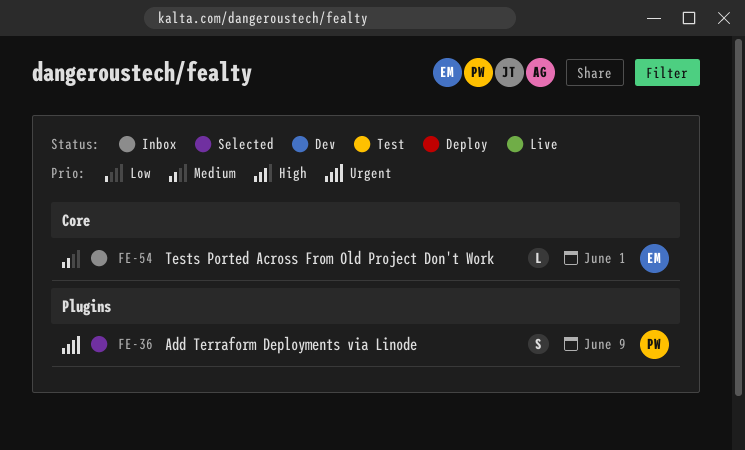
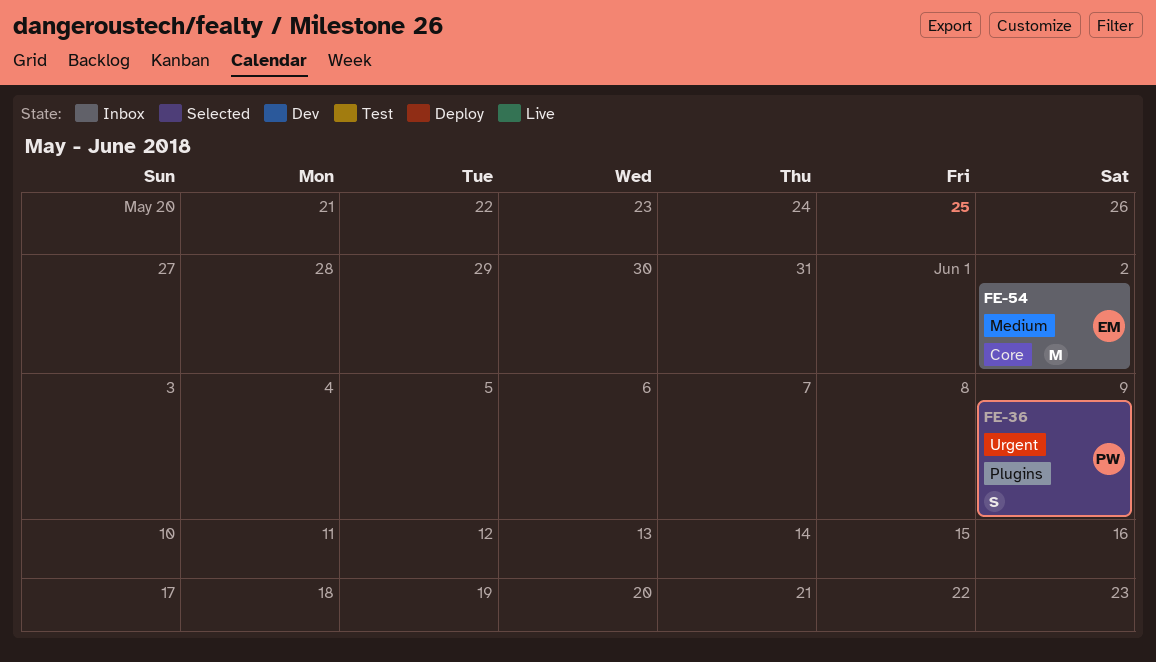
FE-54, estimate: L -> M
FE-54, due: Jun 1 -> Jun 2

